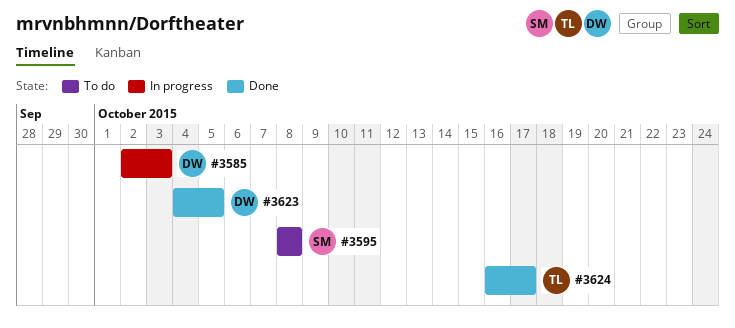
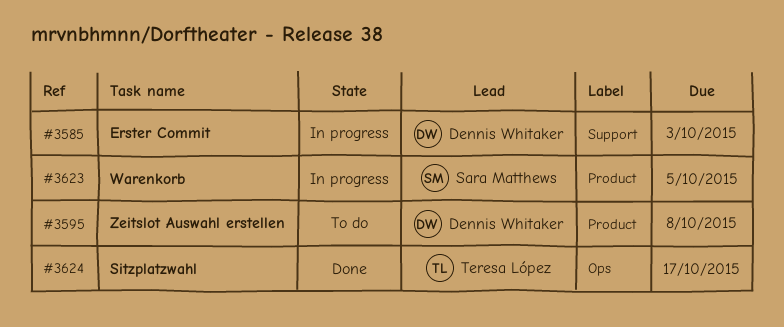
#3595, owner: Sara Matthews -> Dennis Whitaker
#3623, status: Done -> In progress
#3623, owner: Dennis Whitaker -> Sara Matthews

